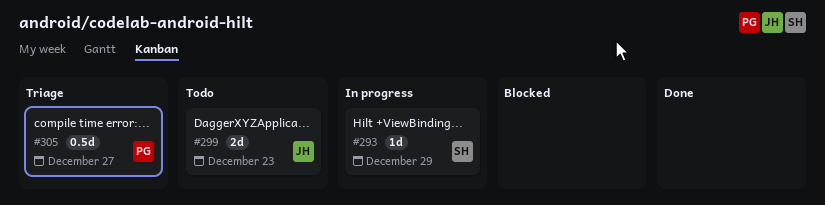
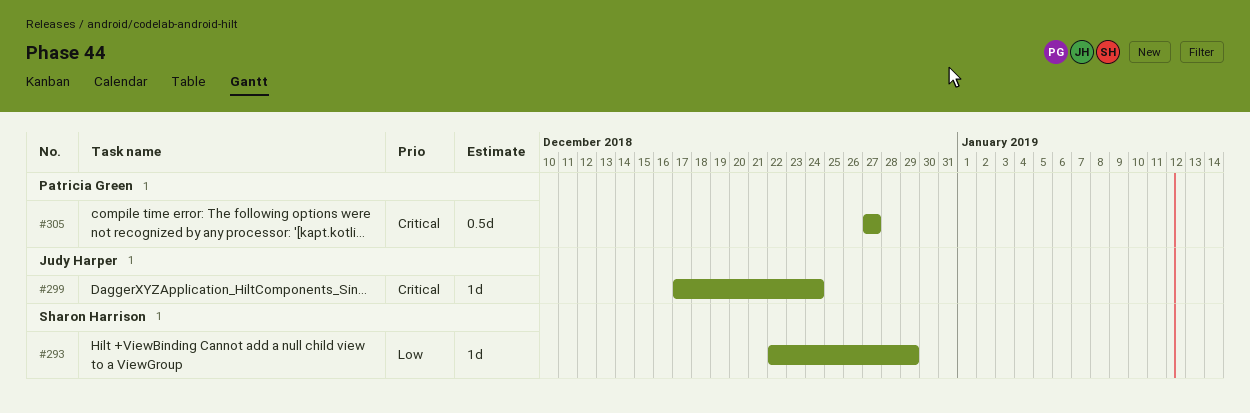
#299, estimate: 2d -> 1d
#299, due: Dec 23 -> Dec 24

